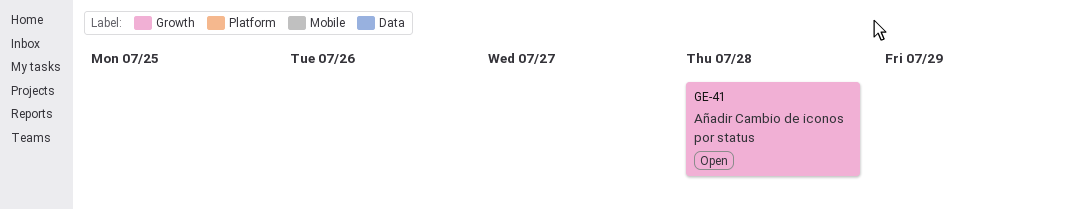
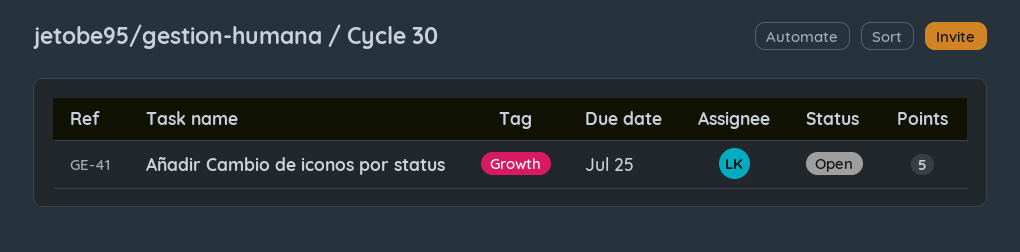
GE-41, due: Jul 28 -> Jul 25

